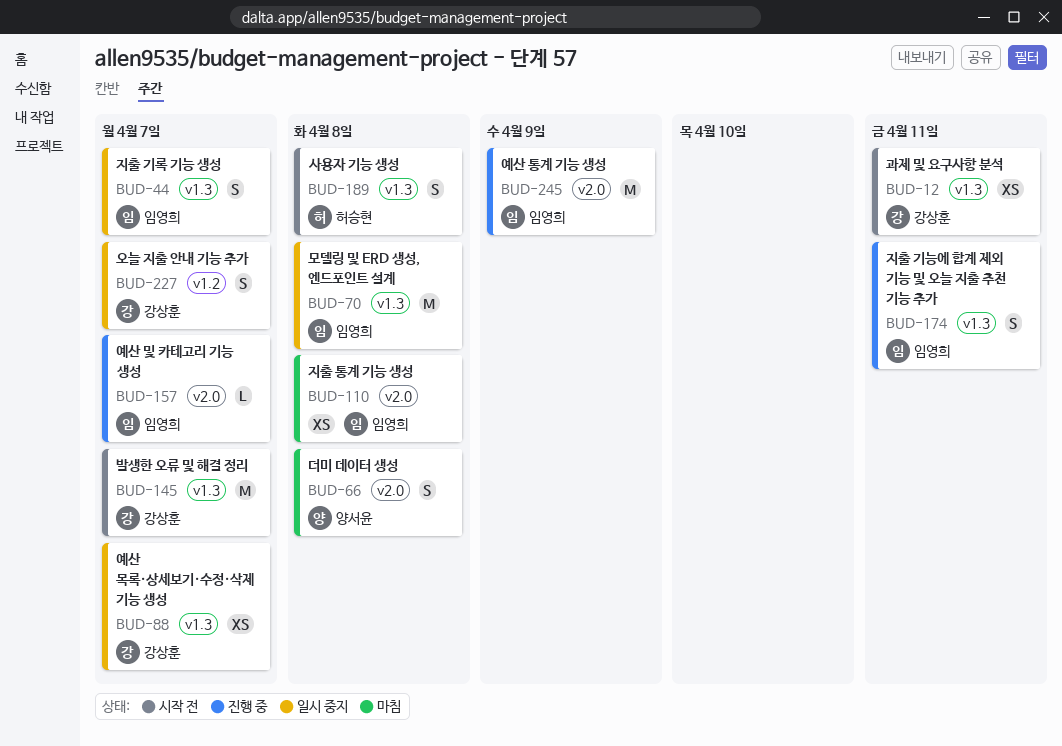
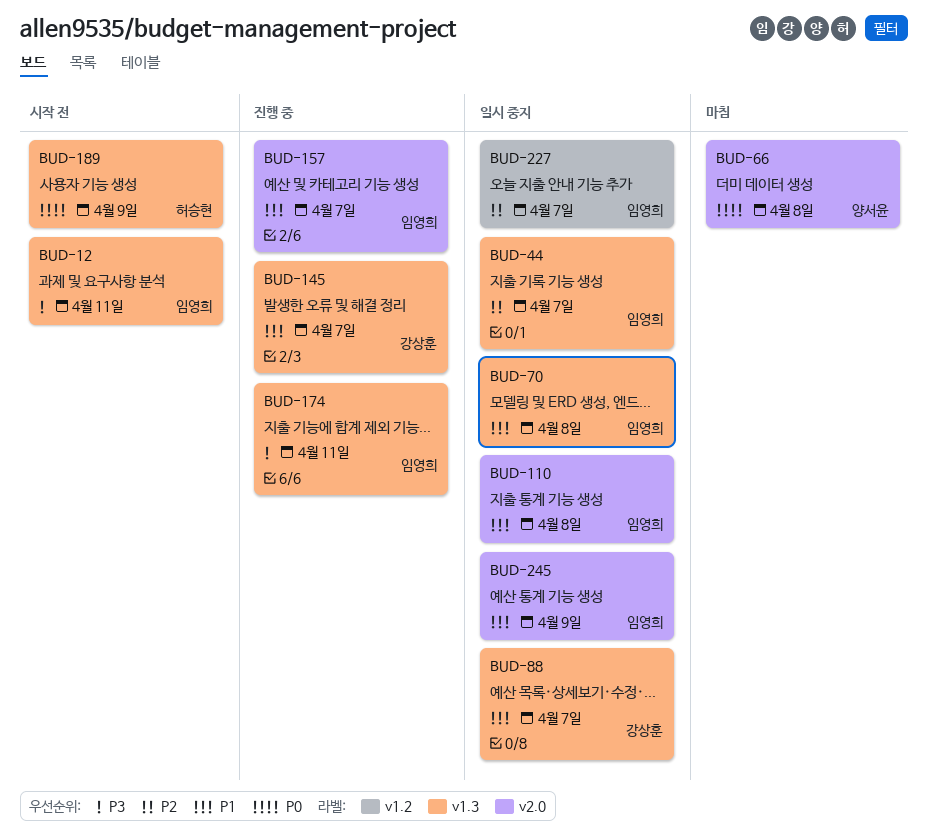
BUD-12, owner: 강상훈 -> 임영희
BUD-110, status: 마침 -> 일시 중지
BUD-145, status: 시작 전 -> 진행 중
BUD-189, due: Apr 8 -> Apr 9
BUD-227, owner: 강상훈 -> 임영희
BUD-245, status: 진행 중 -> 일시 중지

